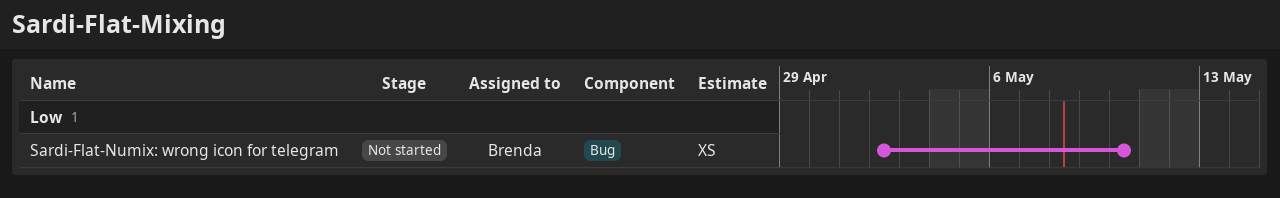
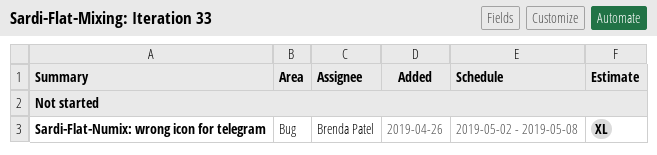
Sardi-Flat-Numix: wrong icon for telegram, estimate: XS -> XL
Sardi-Flat-Numix: wrong icon for telegram, due: May 10 -> May 8

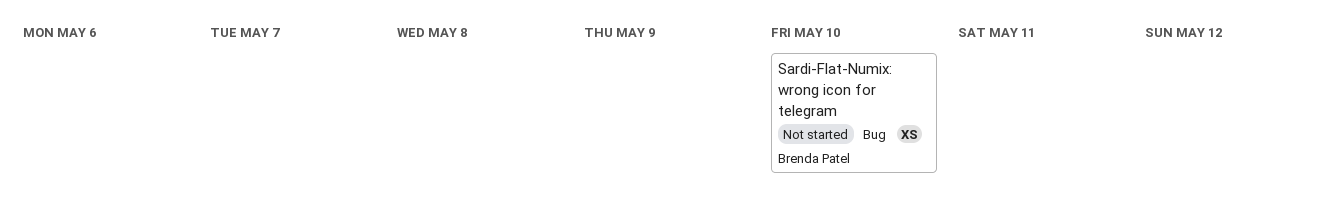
Sardi-Flat-Numix: wrong icon for telegram, estimate: XL -> XS
Sardi-Flat-Numix: wrong icon for telegram, due: May 8 -> May 10

